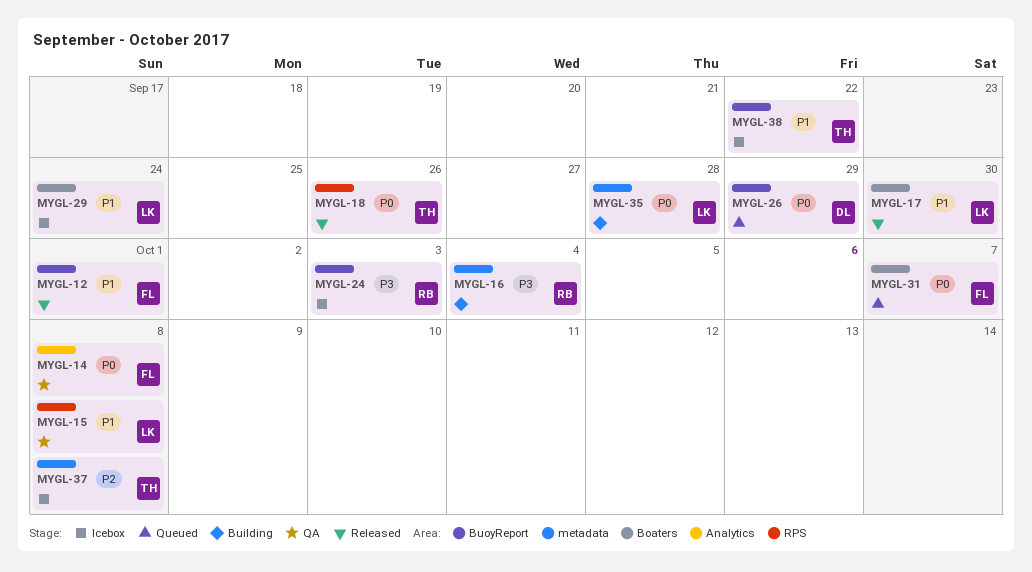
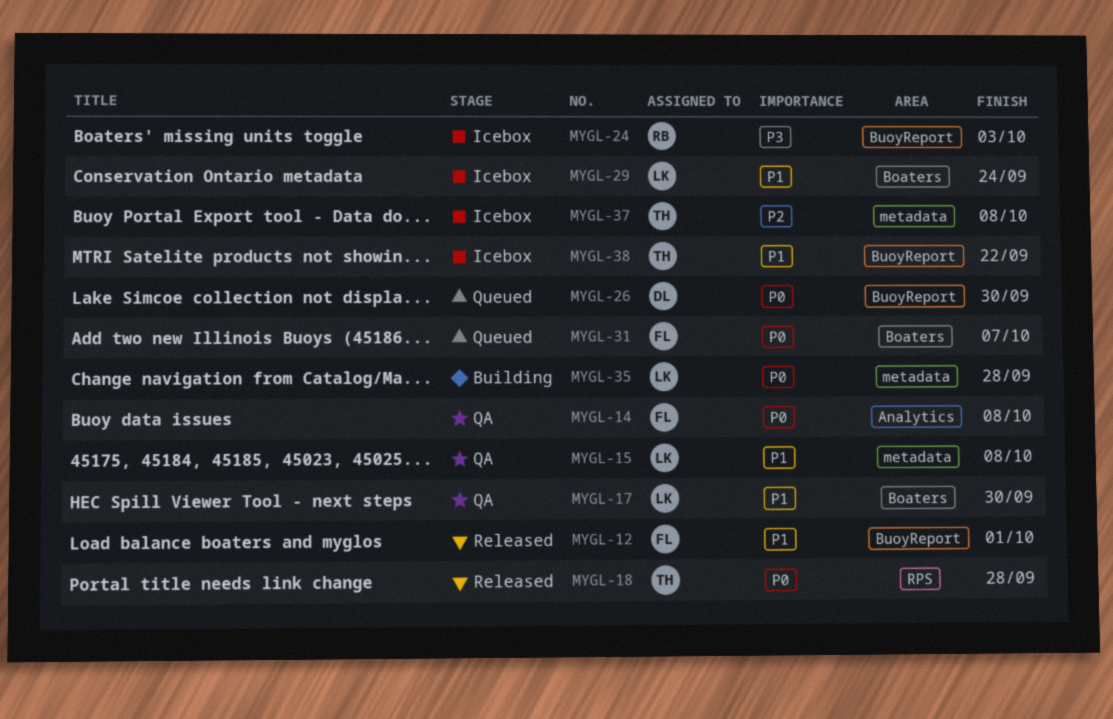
MYGL-15, label: RPS -> metadata
MYGL-16: present -> none
MYGL-17, status: Released -> QA
MYGL-18, due: Sep 26 -> Sep 28
MYGL-26, due: Sep 29 -> Sep 30

